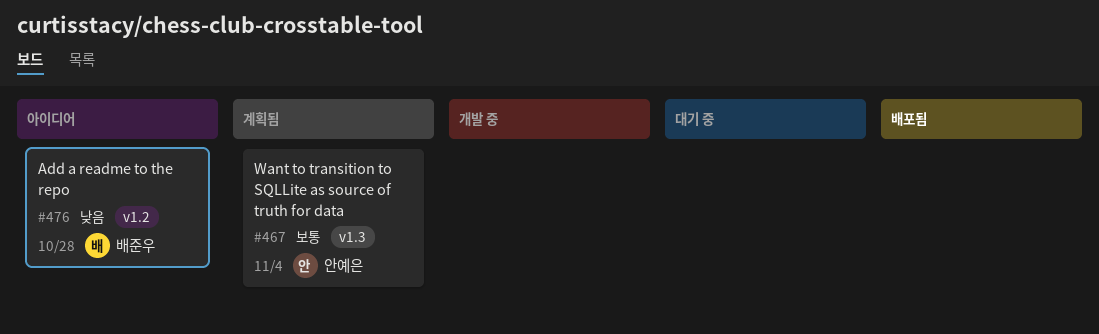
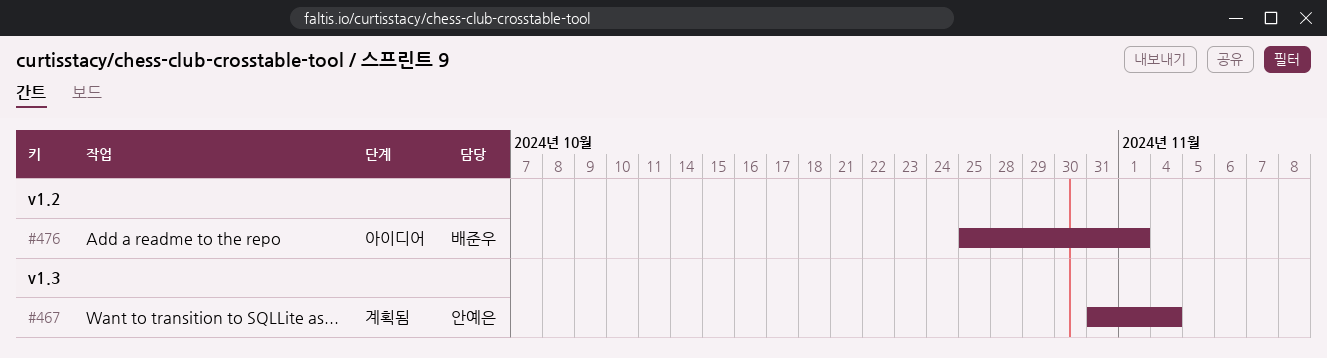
#476, due: Oct 28 -> Nov 1

